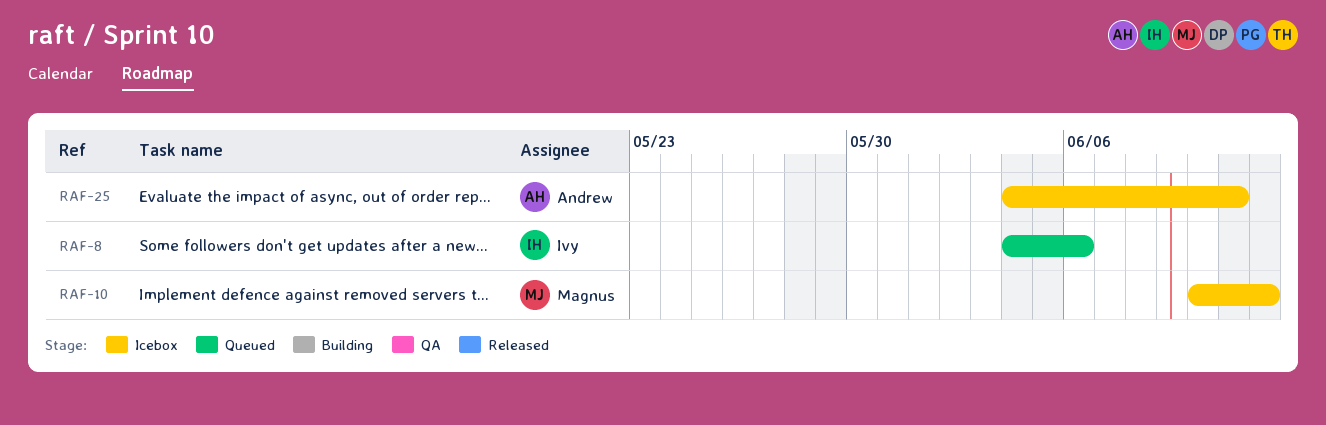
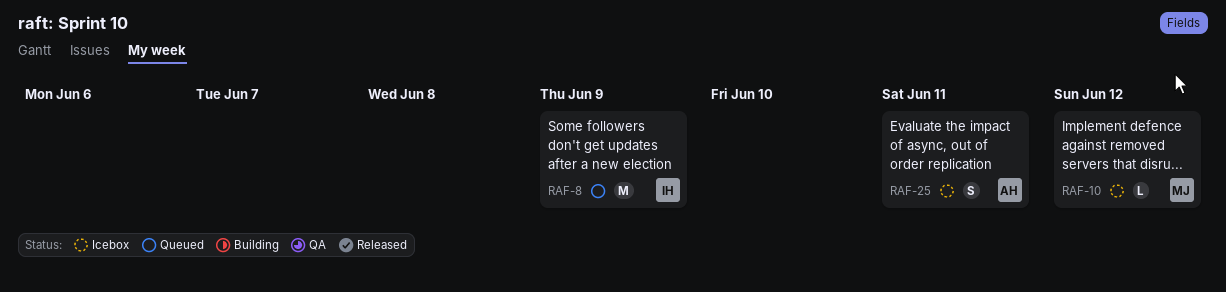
RAF-8, due: Jun 6 -> Jun 9

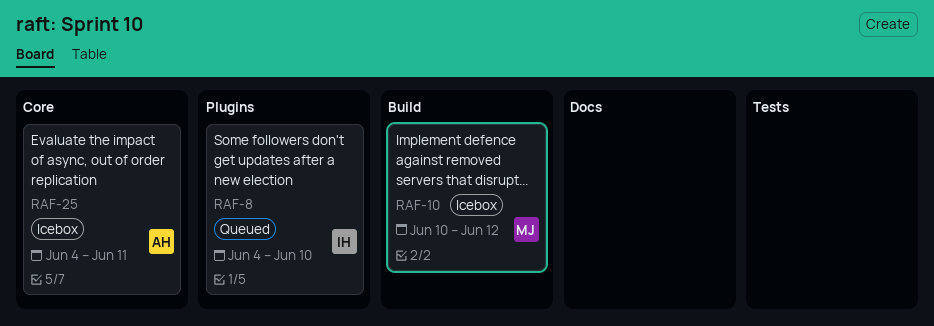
RAF-8, due: Jun 9 -> Jun 10

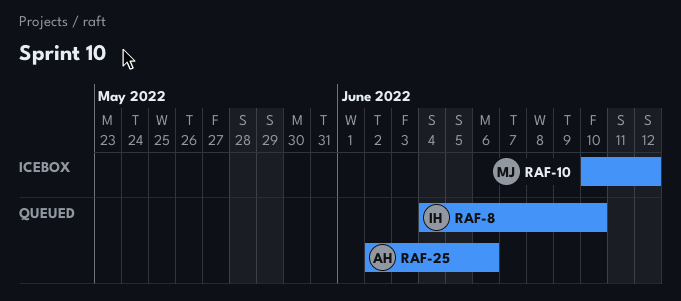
RAF-25, status: Icebox -> Queued
RAF-25, start: Jun 4 -> Jun 2
RAF-25, due: Jun 11 -> Jun 6

